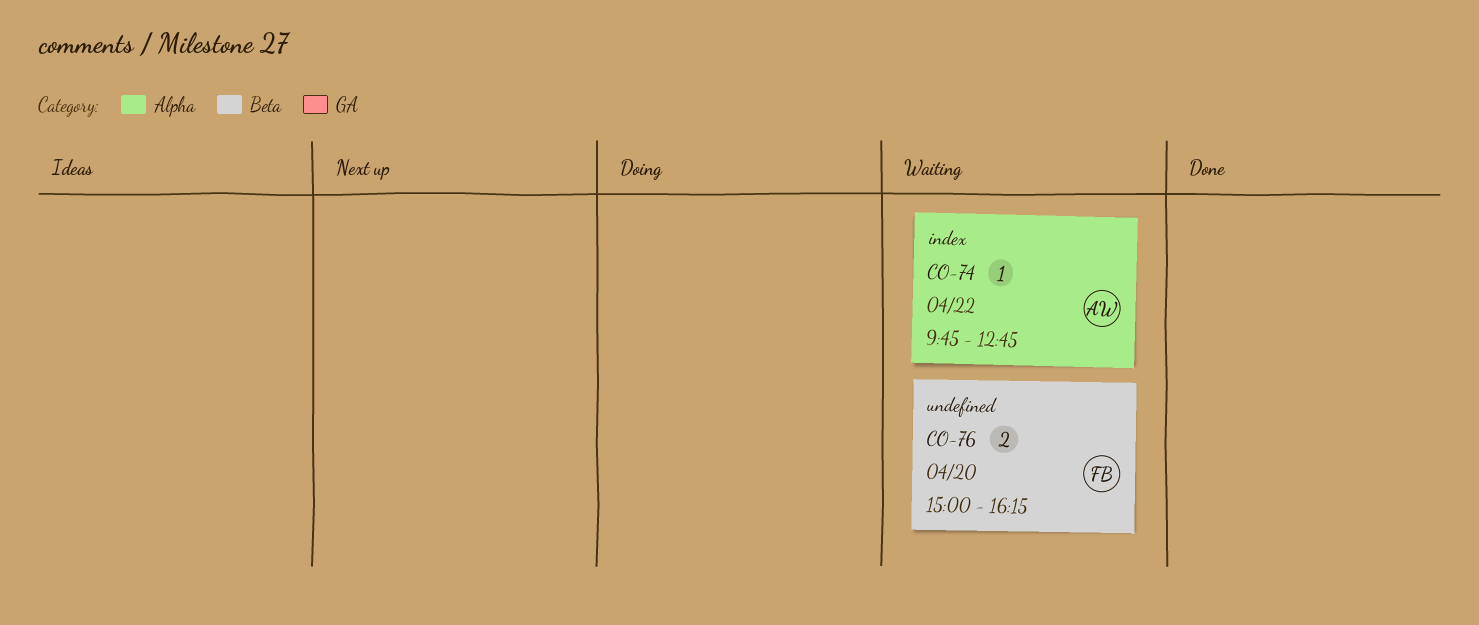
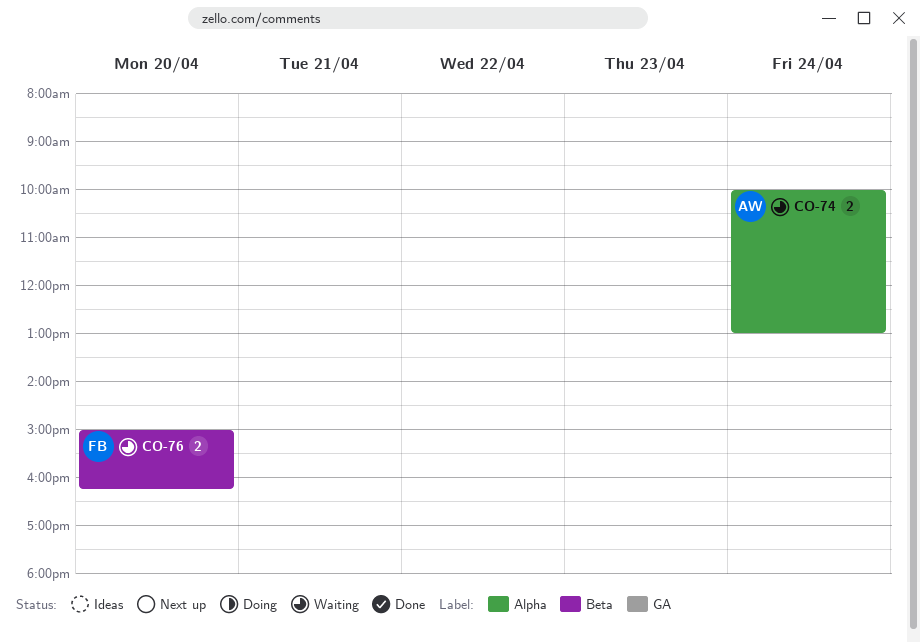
CO-74, estimate: 1 -> 2
CO-74, day: Apr 22 -> Apr 24
CO-74, begins: 09:45 -> 10:00
CO-74, ends: 12:45 -> 13:00

